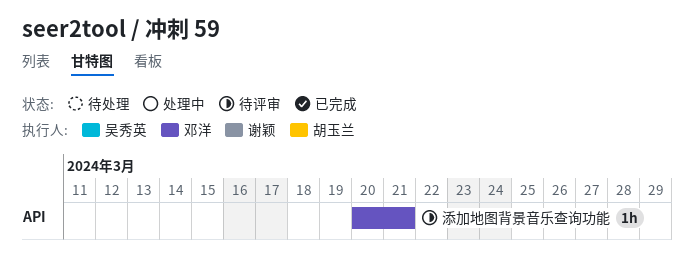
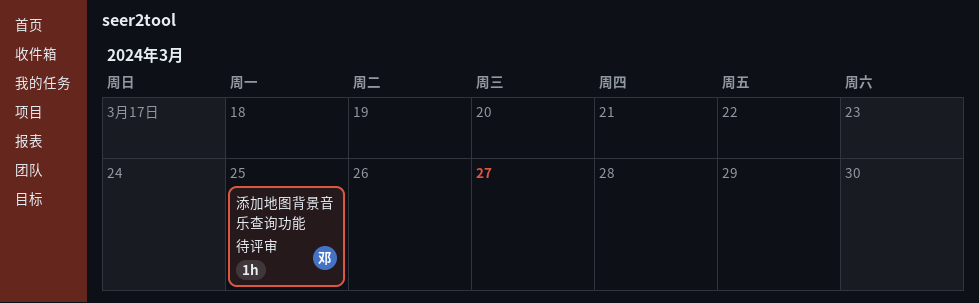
添加地图背景音乐查询功能, due: Mar 21 -> Mar 25

